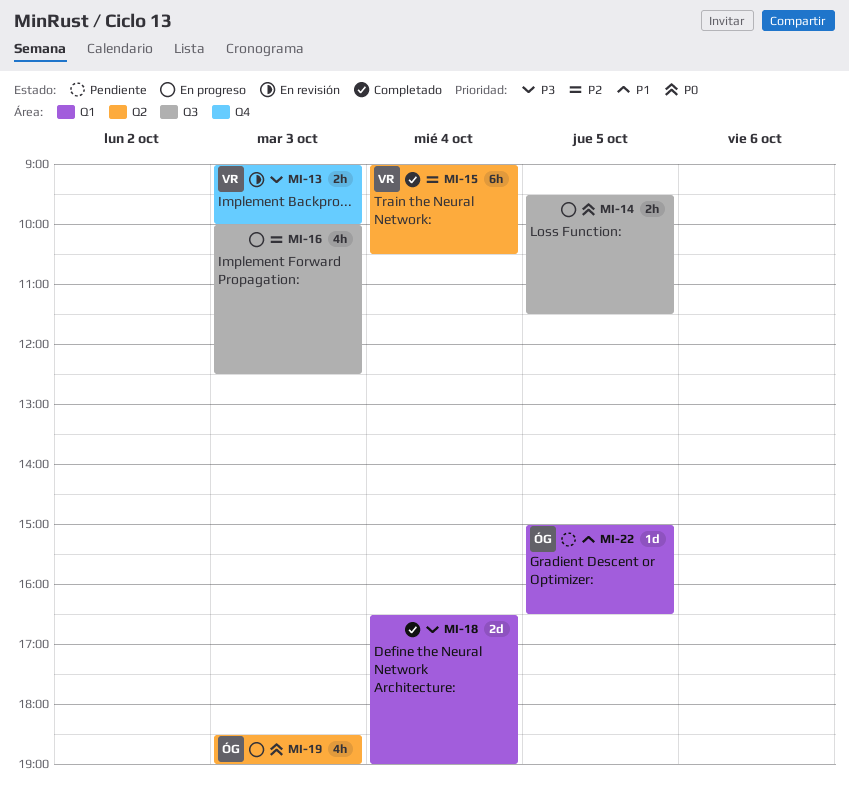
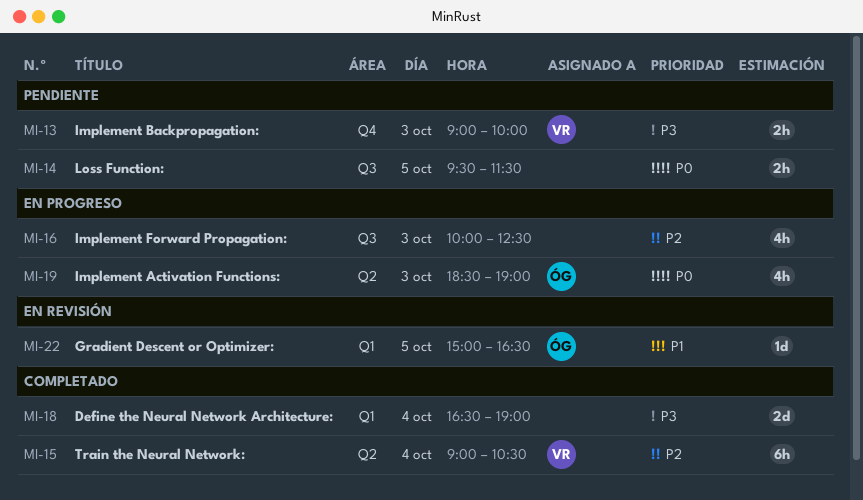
MI-13, status: En revisión -> Pendiente
MI-14, status: En progreso -> Pendiente
MI-22, status: Pendiente -> En revisión

